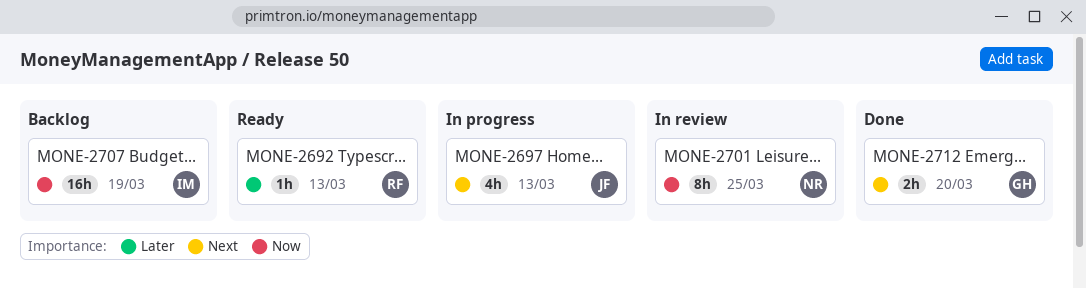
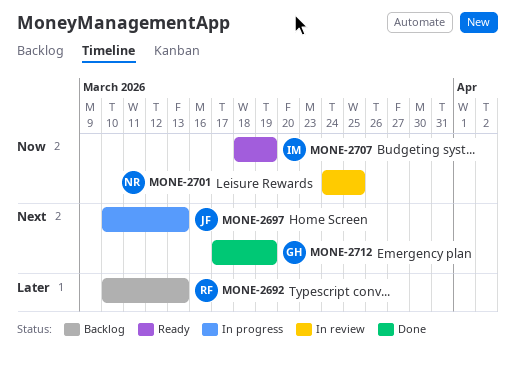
MONE-2692, status: Ready -> Backlog
MONE-2707, status: Backlog -> Ready
MONE-2712, due: Mar 20 -> Mar 19

